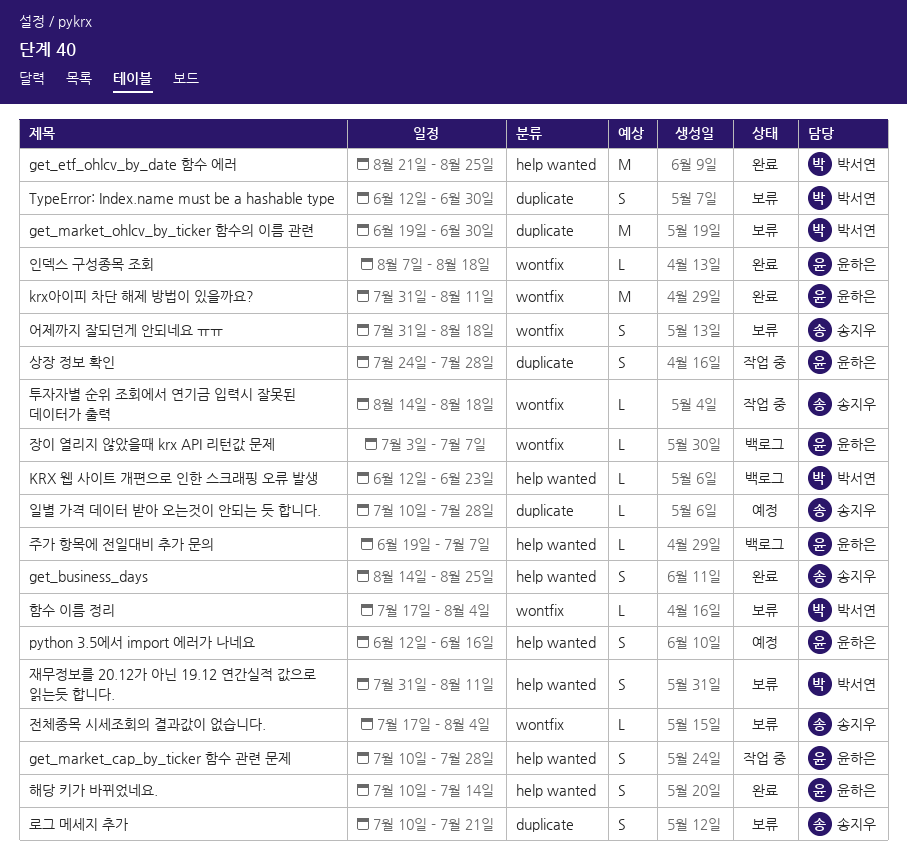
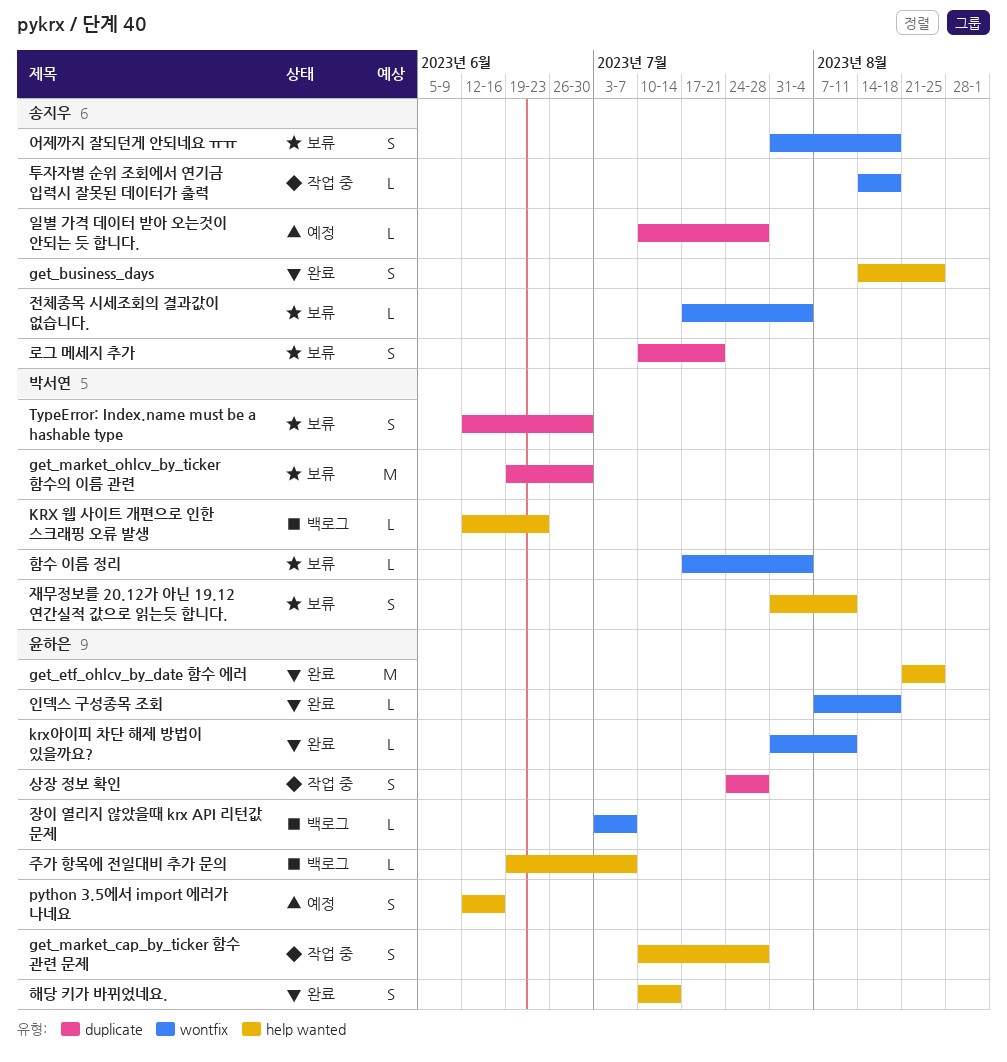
get_etf_ohlcv_by_date 함수 에러, owner: 박서연 -> 윤하은
krx아이피 차단 해제 방법이 있을까요?, estimate: M -> L

